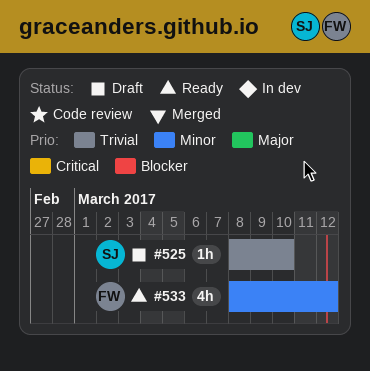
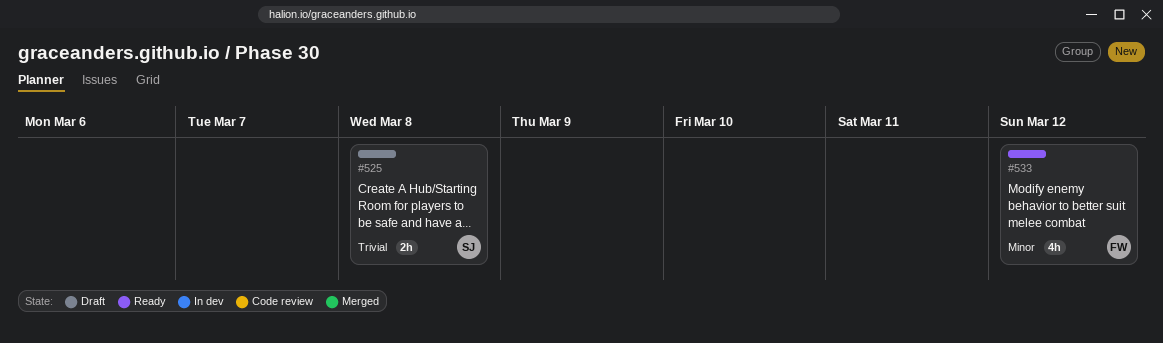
#525, estimate: 1h -> 2h
#525, due: Mar 10 -> Mar 8

